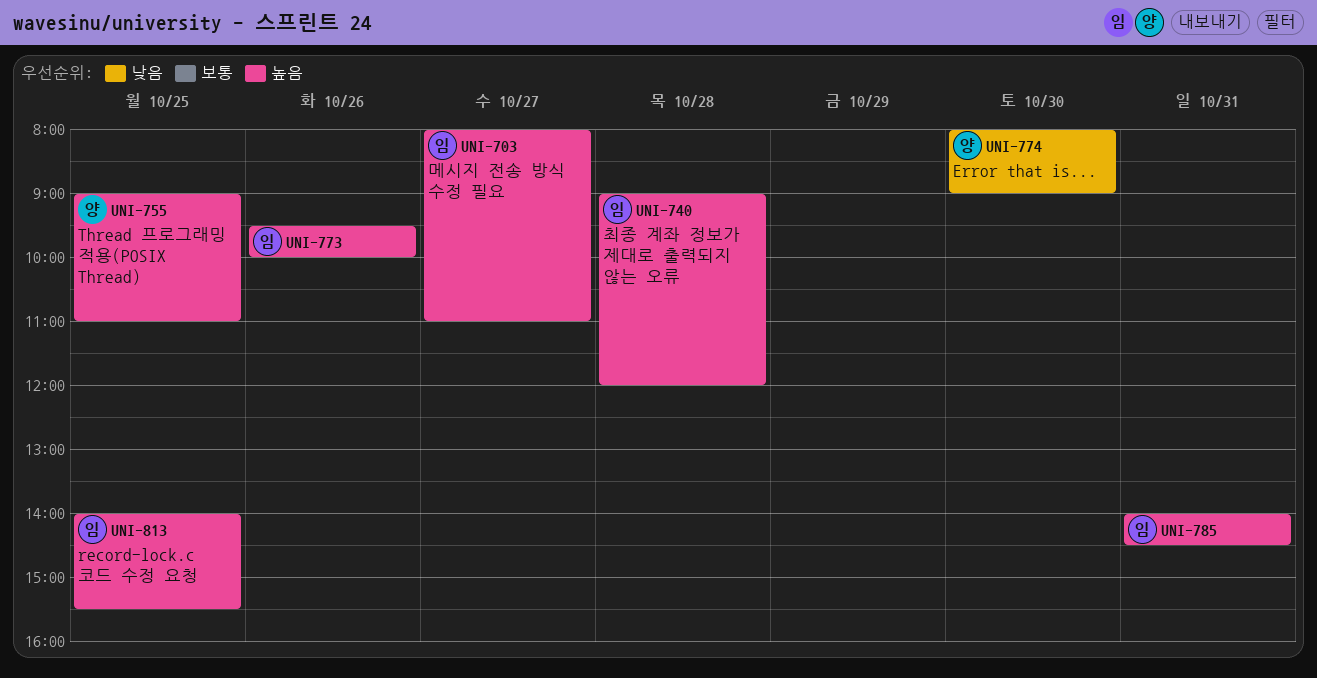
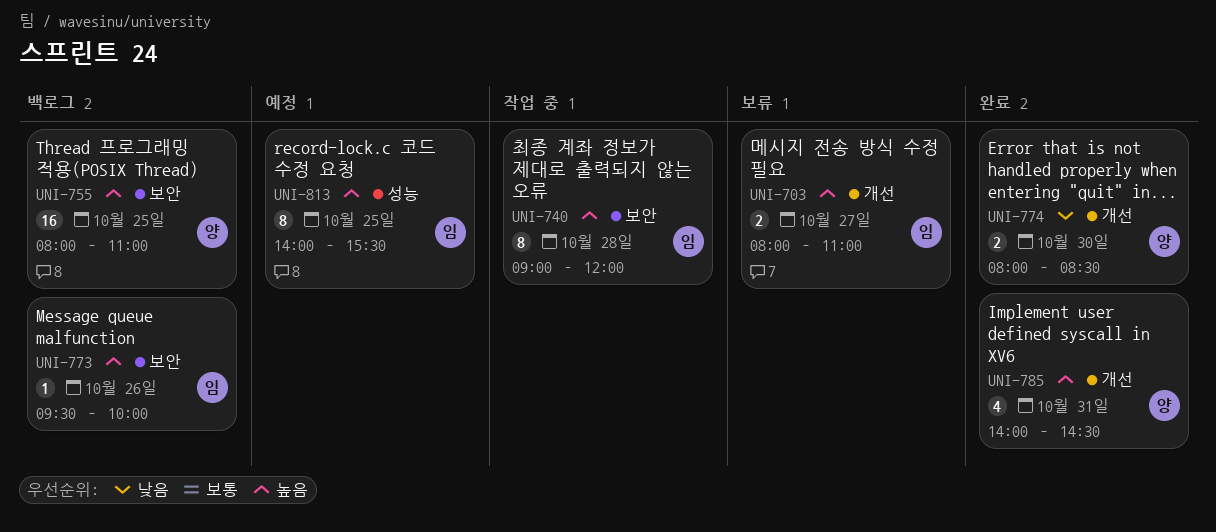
UNI-755, begins: 09:00 -> 08:00
UNI-774, ends: 09:00 -> 08:30
UNI-785, owner: 임 -> 양

